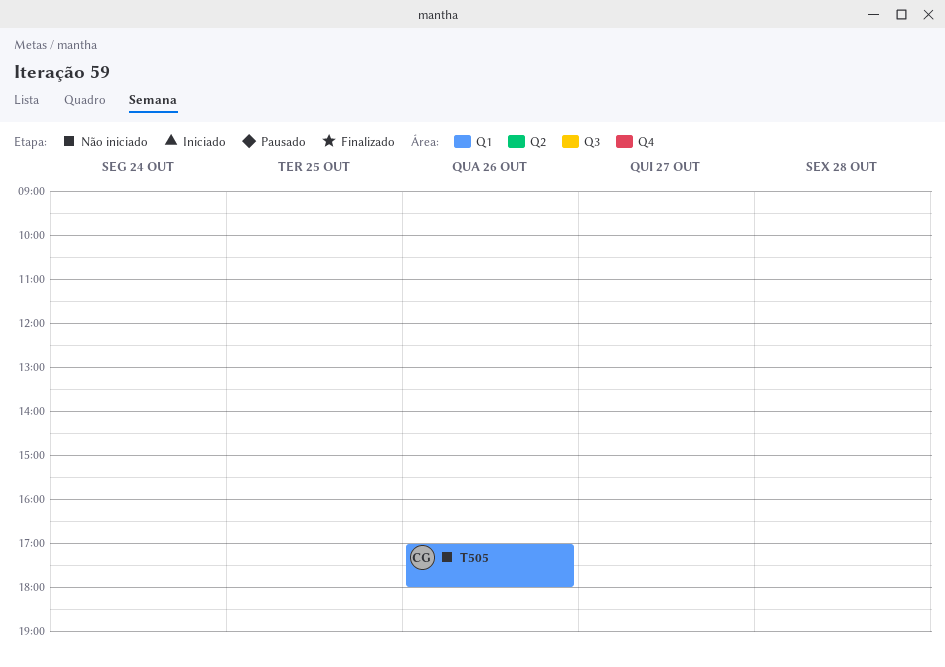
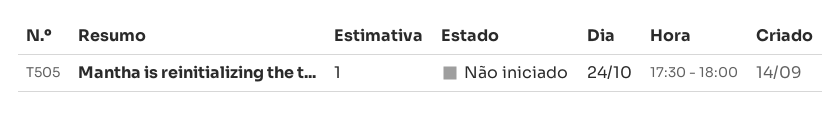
T505, day: Oct 26 -> Oct 24
T505, begins: 17:00 -> 17:30

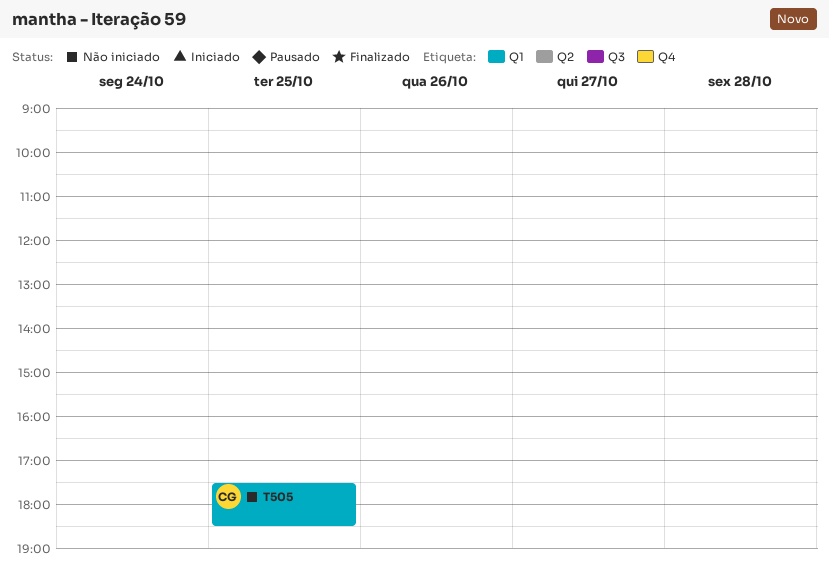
T505, day: Oct 24 -> Oct 25
T505, ends: 18:00 -> 18:30

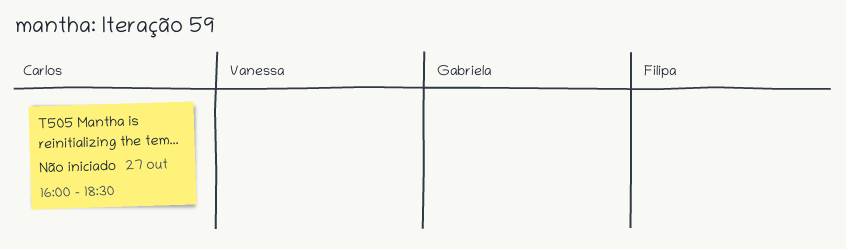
T505, day: Oct 25 -> Oct 27
T505, begins: 17:30 -> 16:00

